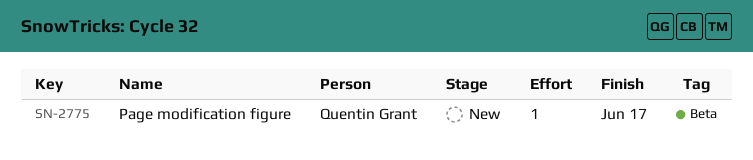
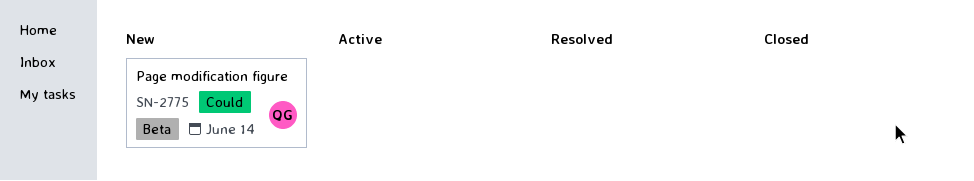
SN-2775, due: Jun 17 -> Jun 14

